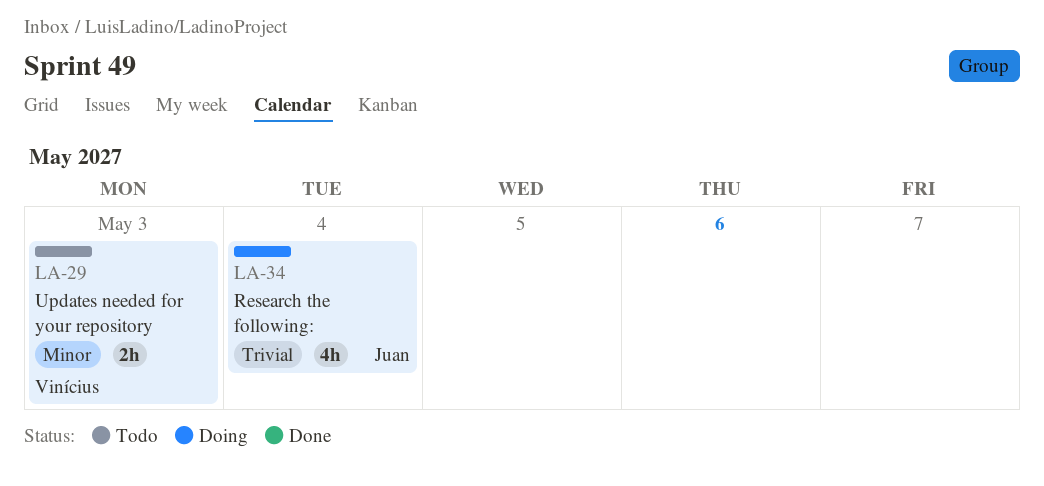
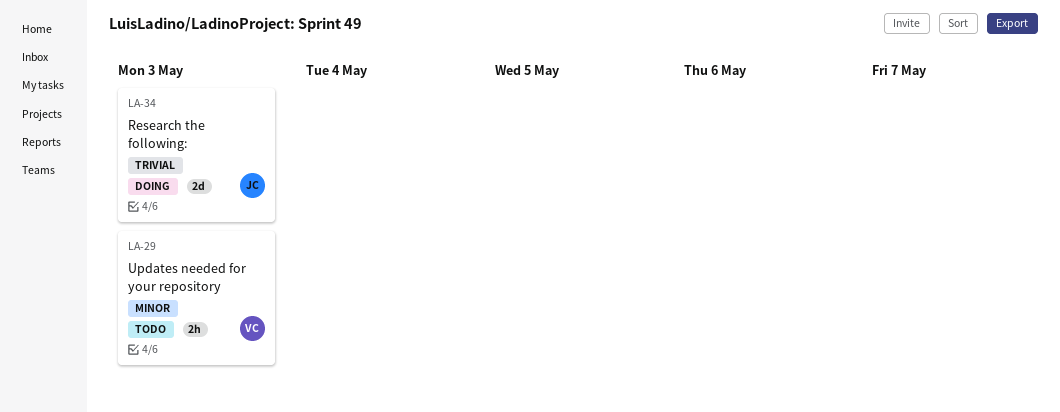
LA-34, estimate: 4h -> 2d
LA-34, due: May 4 -> May 3

